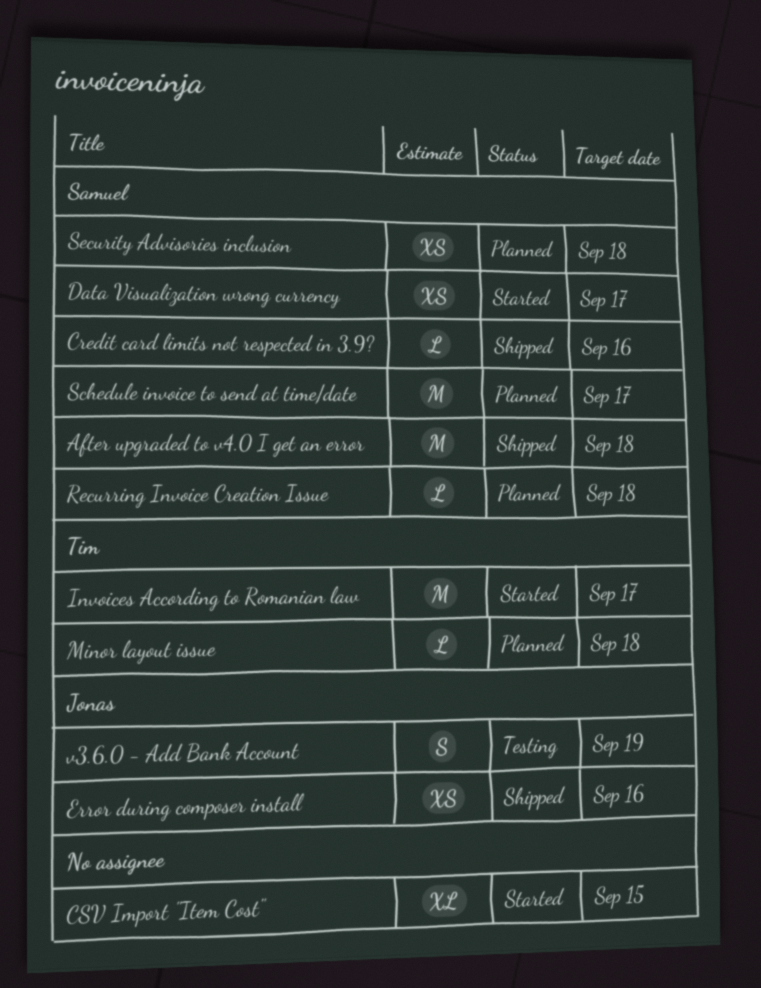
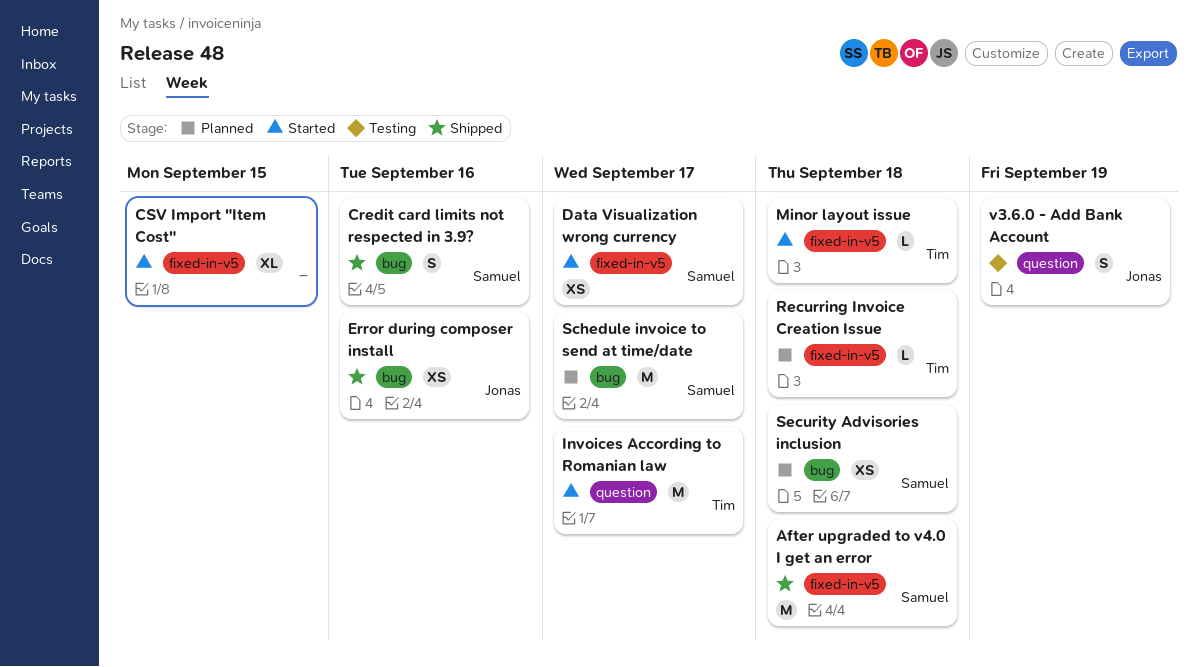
Credit card limits not respected in 3.9?, estimate: L -> S
Minor layout issue, status: Planned -> Started
Recurring Invoice Creation Issue, owner: Samuel -> Tim

